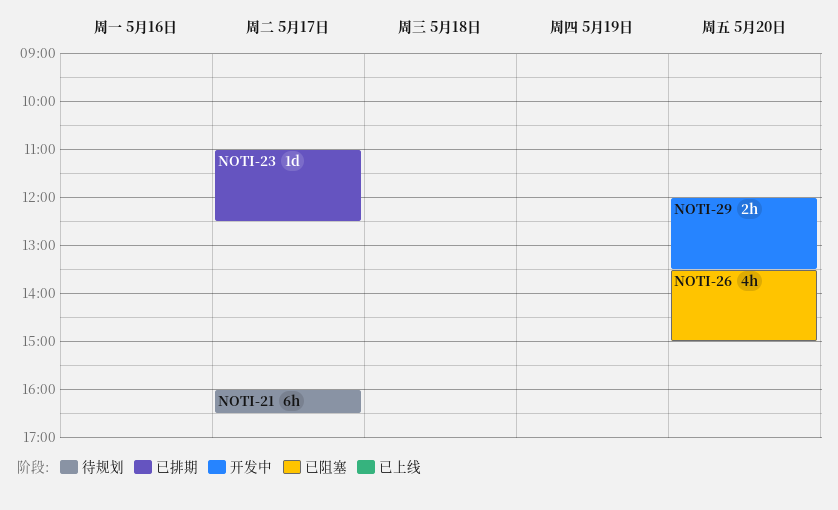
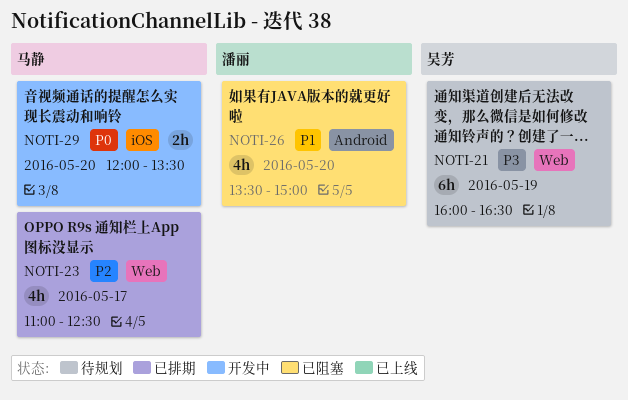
NOTI-21, day: May 17 -> May 19
NOTI-23, estimate: 1d -> 4h

